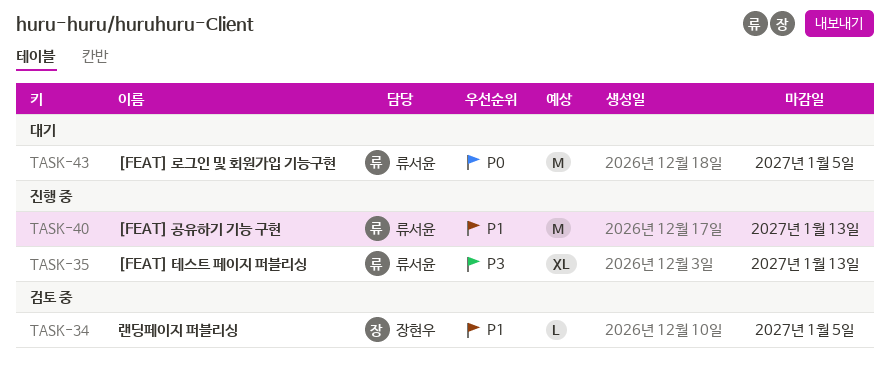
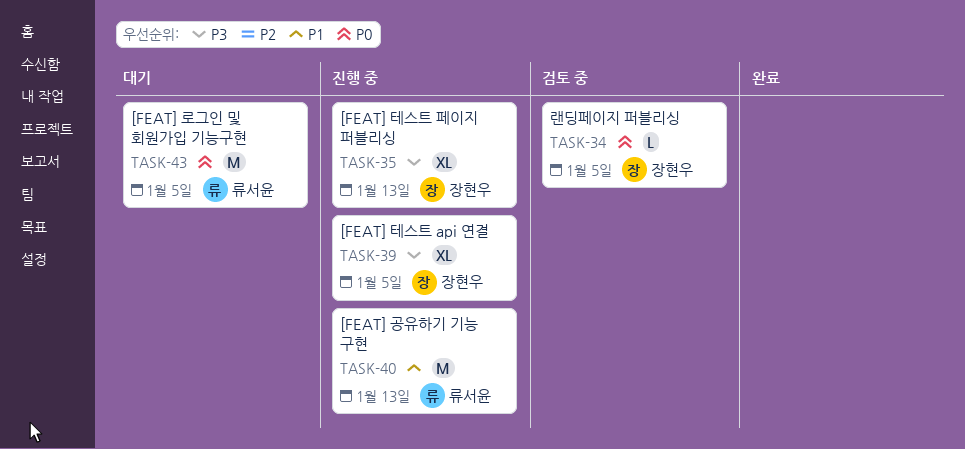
TASK-34, priority: P1 -> P0
TASK-35, owner: 류서윤 -> 장현우
TASK-39: none -> present

